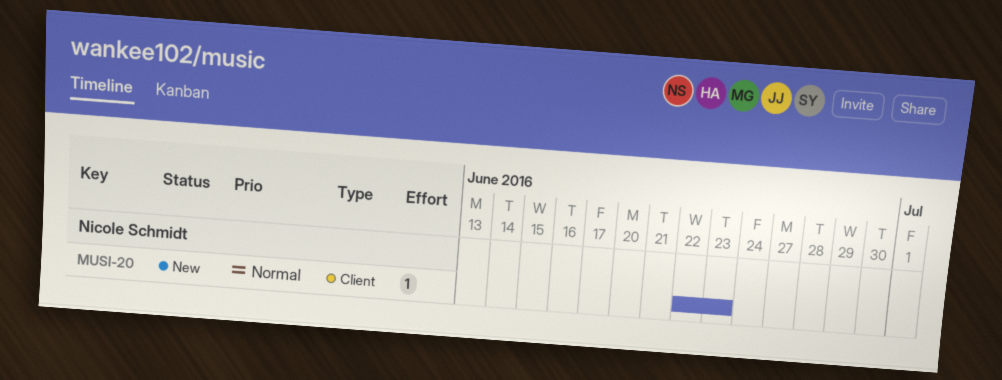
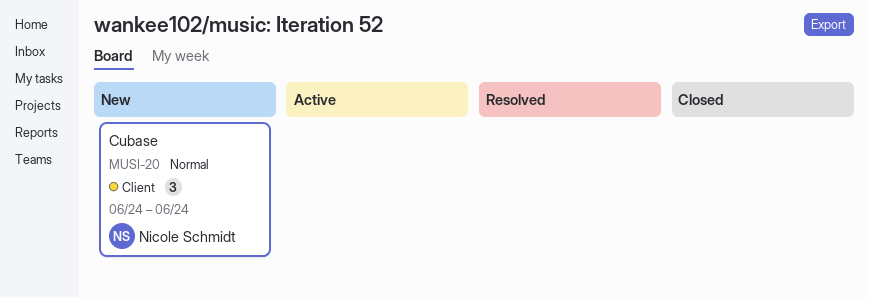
MUSI-20, estimate: 1 -> 3
MUSI-20, start: Jun 22 -> Jun 24
MUSI-20, due: Jun 23 -> Jun 24

